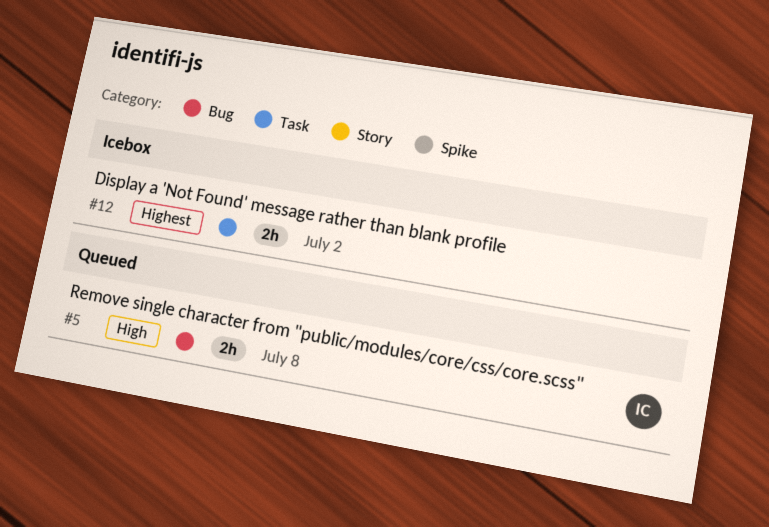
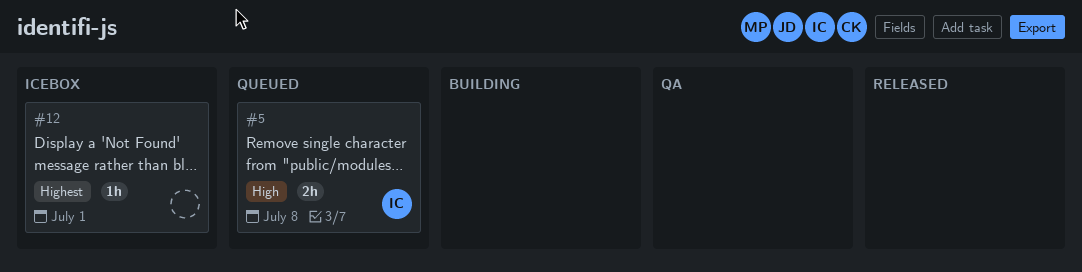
#12, estimate: 2h -> 1h
#12, due: Jul 2 -> Jul 1

